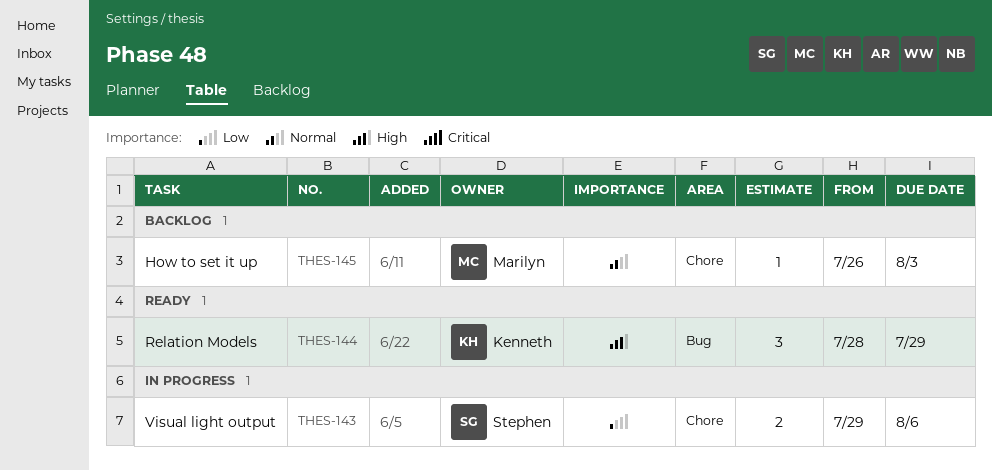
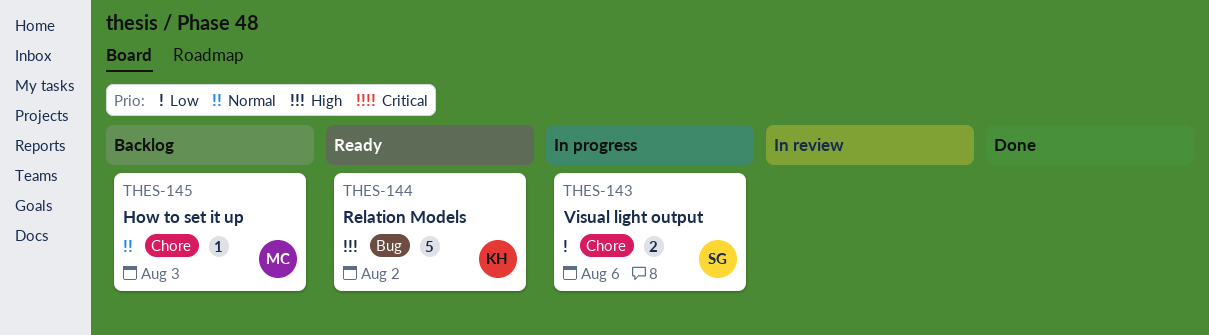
THES-144, estimate: 3 -> 5
THES-144, due: Jul 29 -> Aug 2

